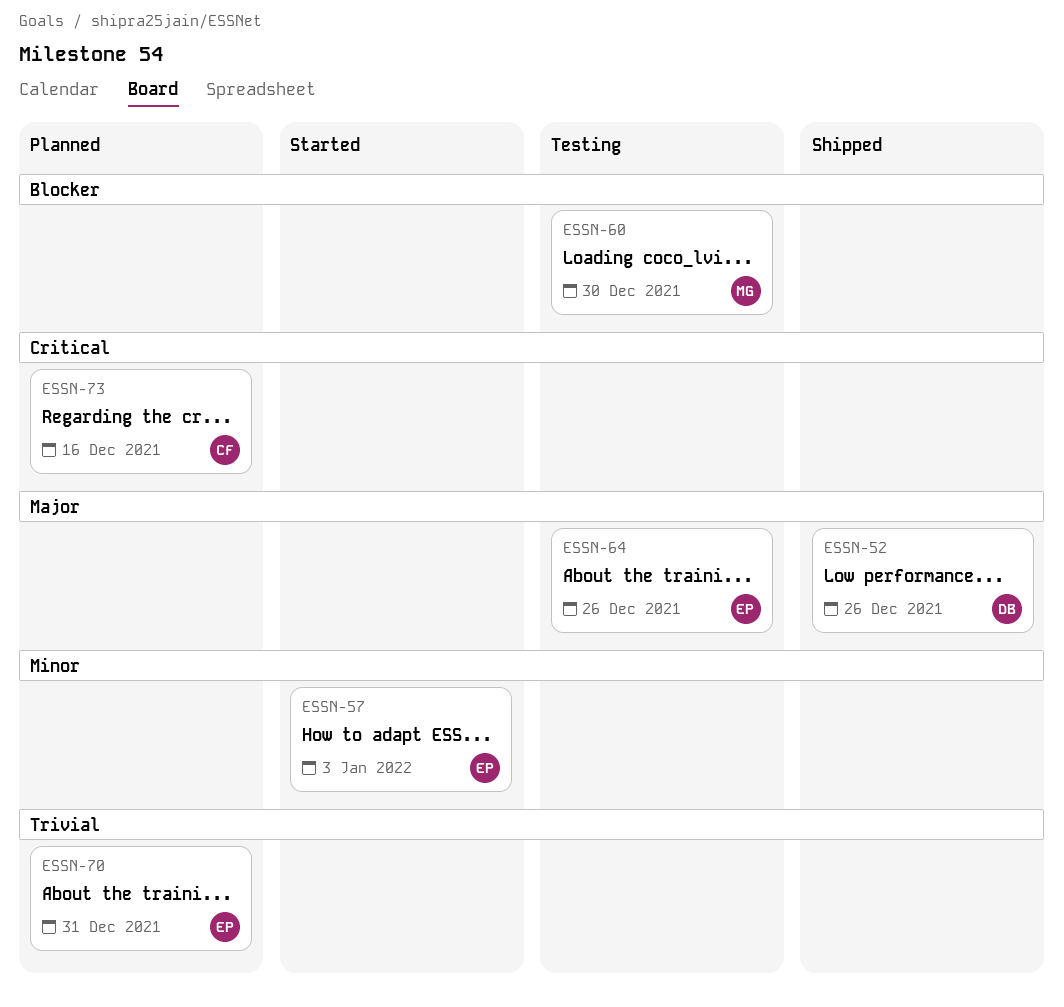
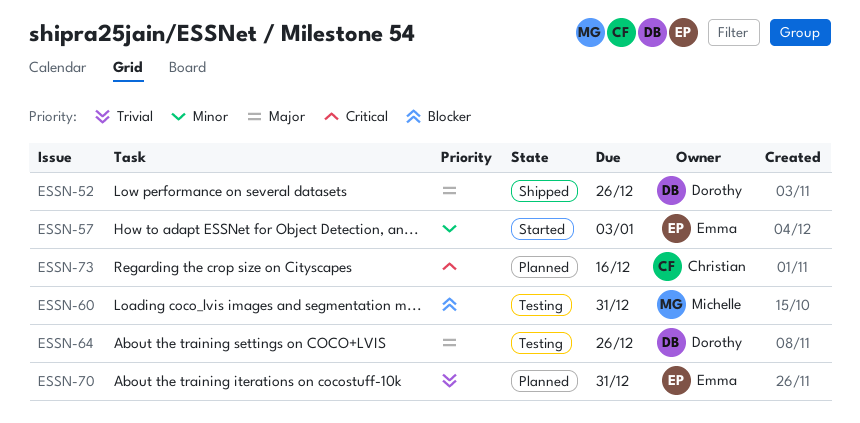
ESSN-60, due: Dec 30 -> Dec 31
ESSN-64, owner: Emma -> Dorothy

